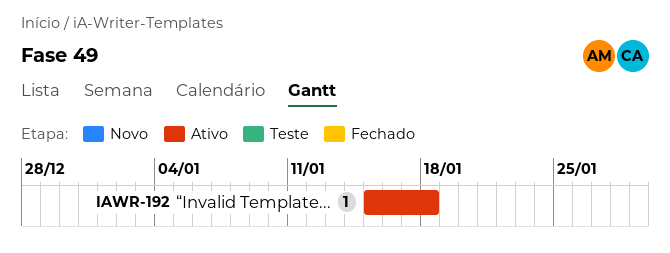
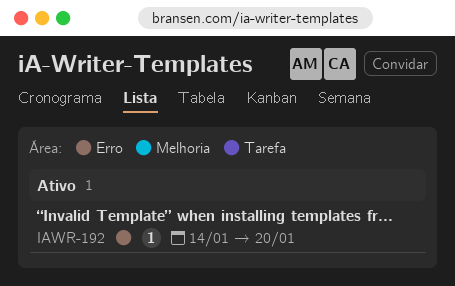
IAWR-192, start: Jan 15 -> Jan 14
IAWR-192, due: Jan 18 -> Jan 20

